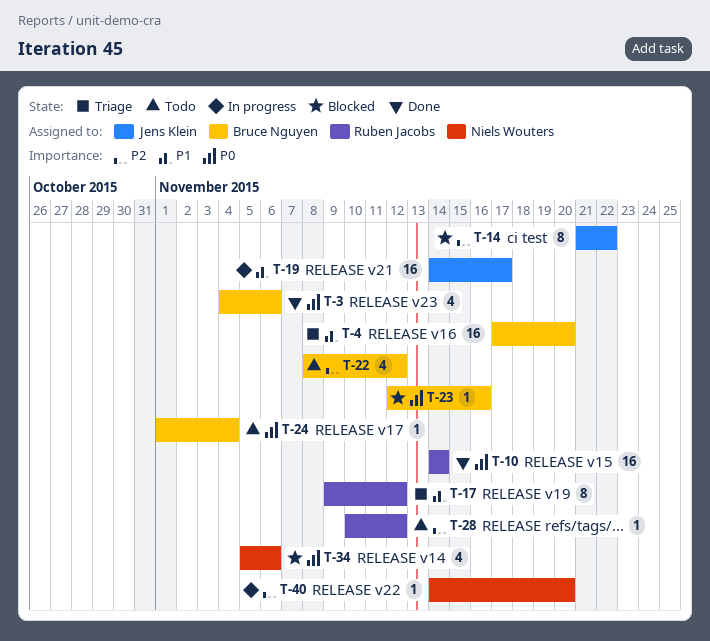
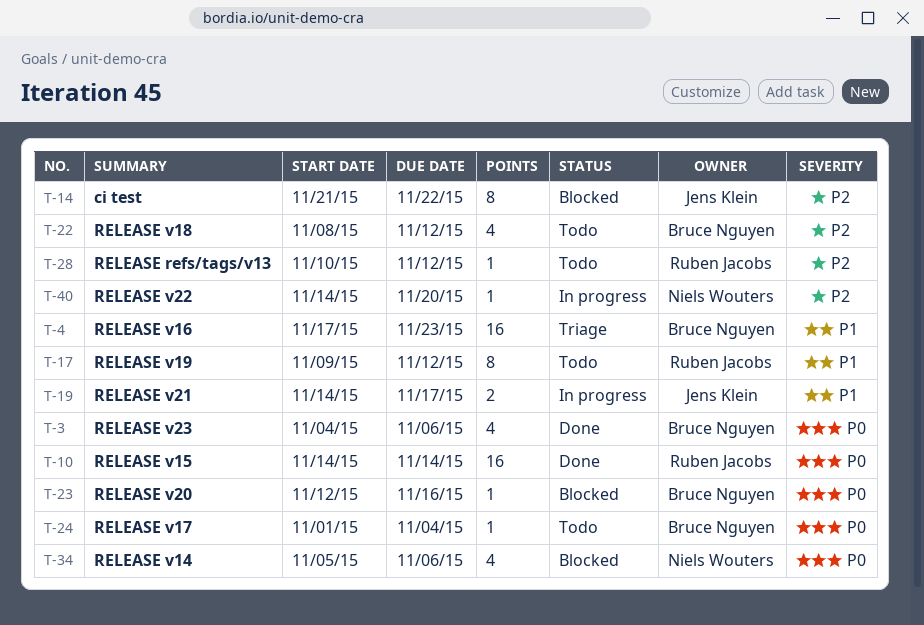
T-4, due: Nov 20 -> Nov 23
T-17, status: Triage -> Todo
T-19, estimate: 16 -> 2

